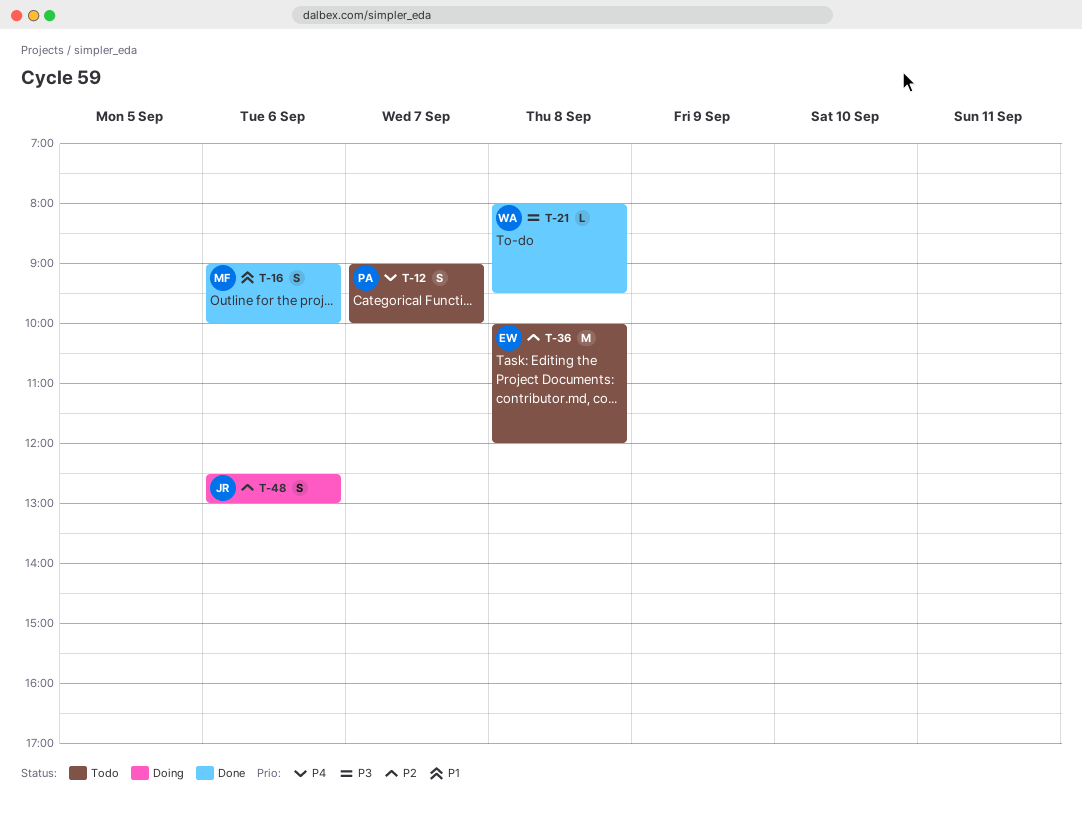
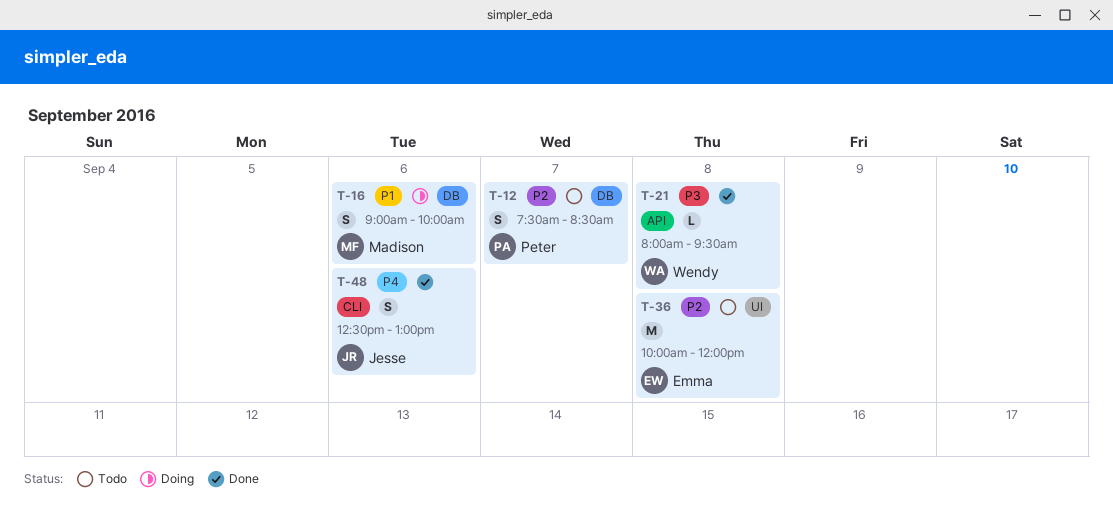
T-12, priority: P4 -> P2
T-12, begins: 09:00 -> 07:30
T-12, ends: 10:00 -> 08:30
T-16, status: Done -> Doing
T-48, status: Doing -> Done
T-48, priority: P2 -> P4

